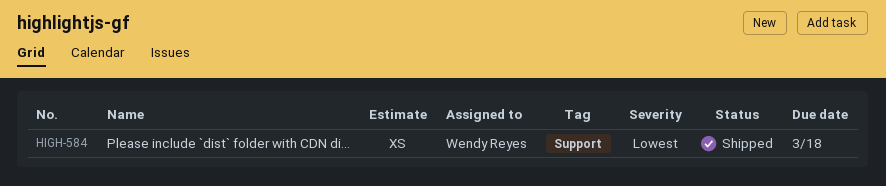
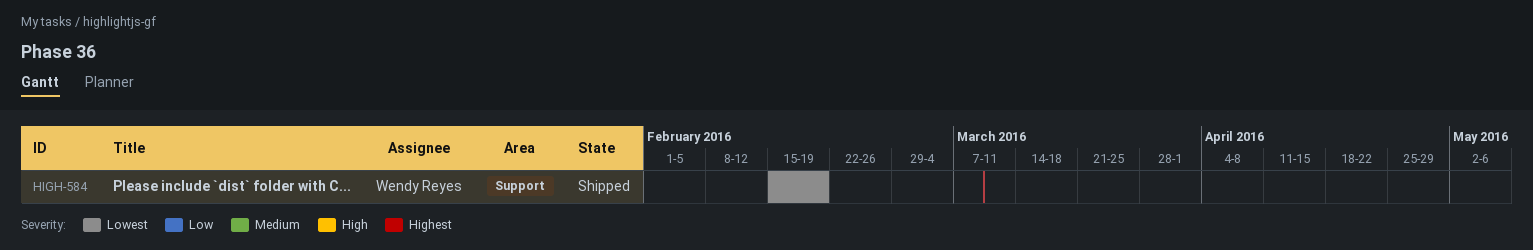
HIGH-584, due: Mar 18 -> Feb 19

